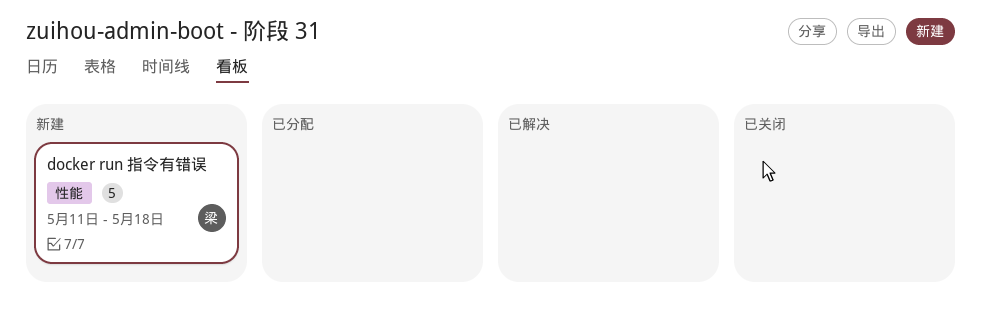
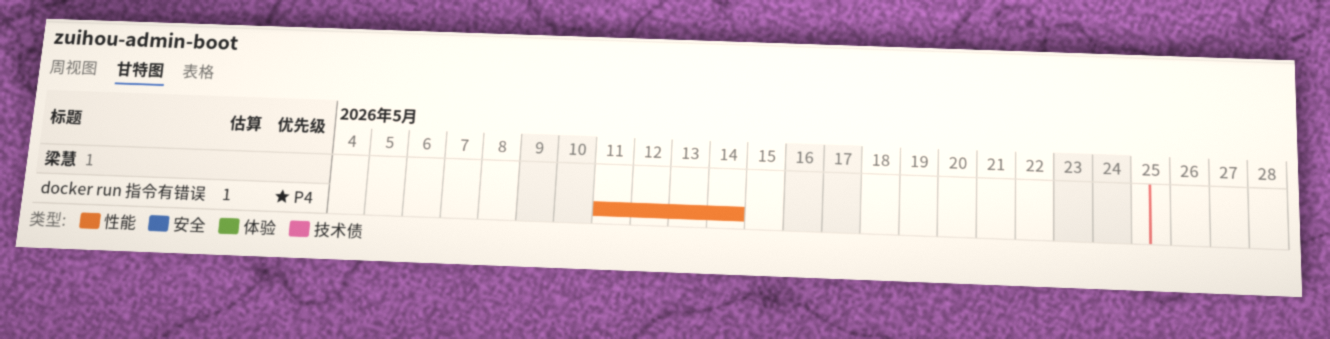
docker run 指令有错误, estimate: 5 -> 1
docker run 指令有错误, due: May 18 -> May 14

